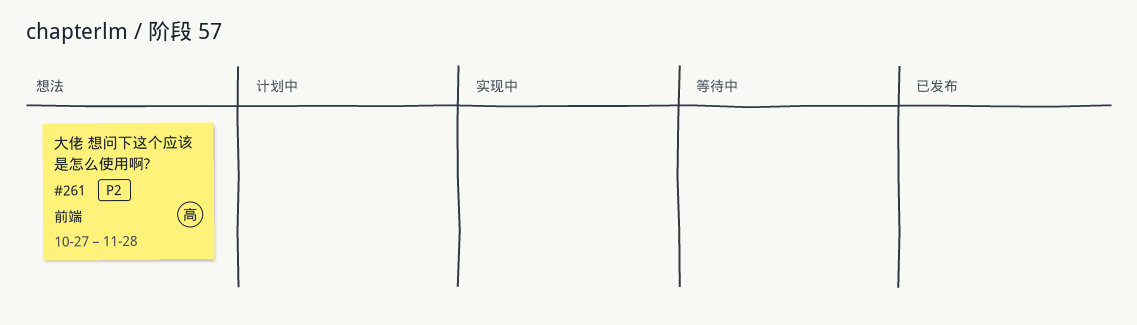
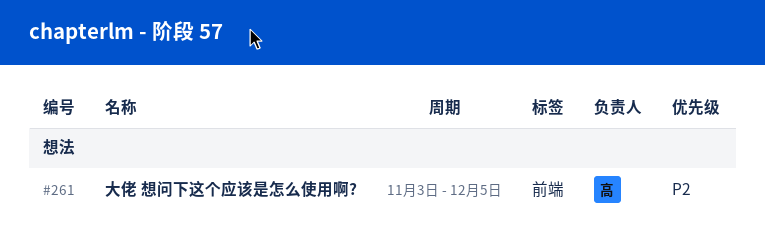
#261, start: Oct 27 -> Nov 3
#261, due: Nov 28 -> Dec 5

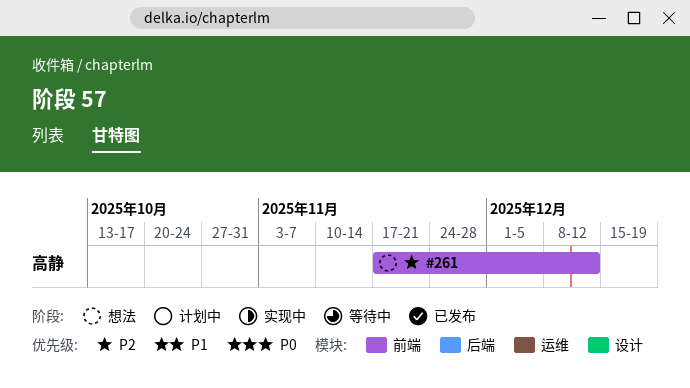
#261, start: Nov 3 -> Nov 17
#261, due: Dec 5 -> Dec 12

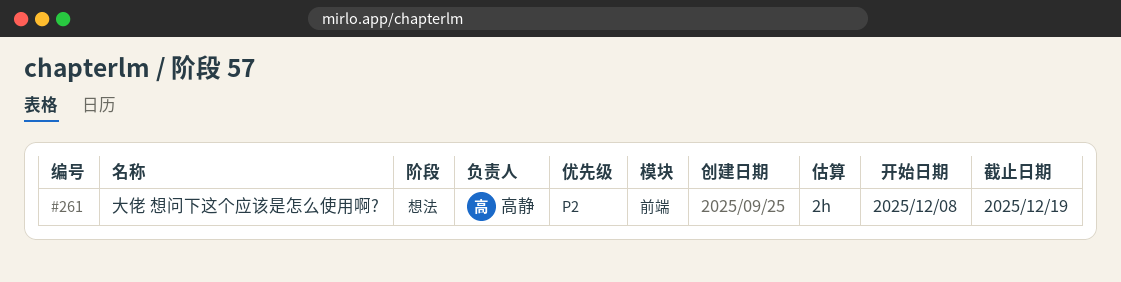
#261, start: Nov 17 -> Dec 8
#261, due: Dec 12 -> Dec 19

